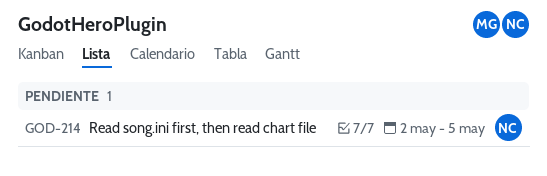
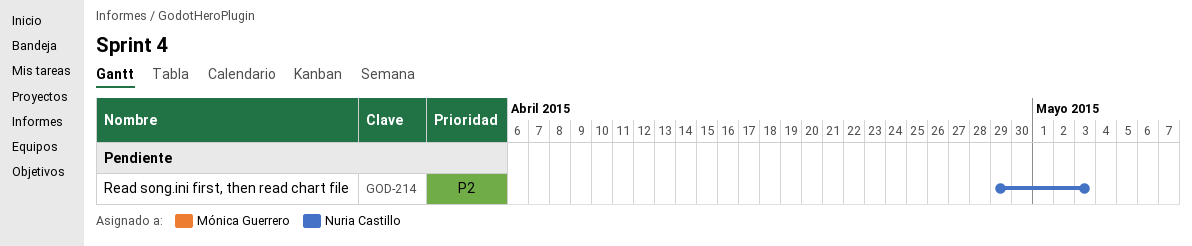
GOD-214, start: May 2 -> Apr 29
GOD-214, due: May 5 -> May 3

